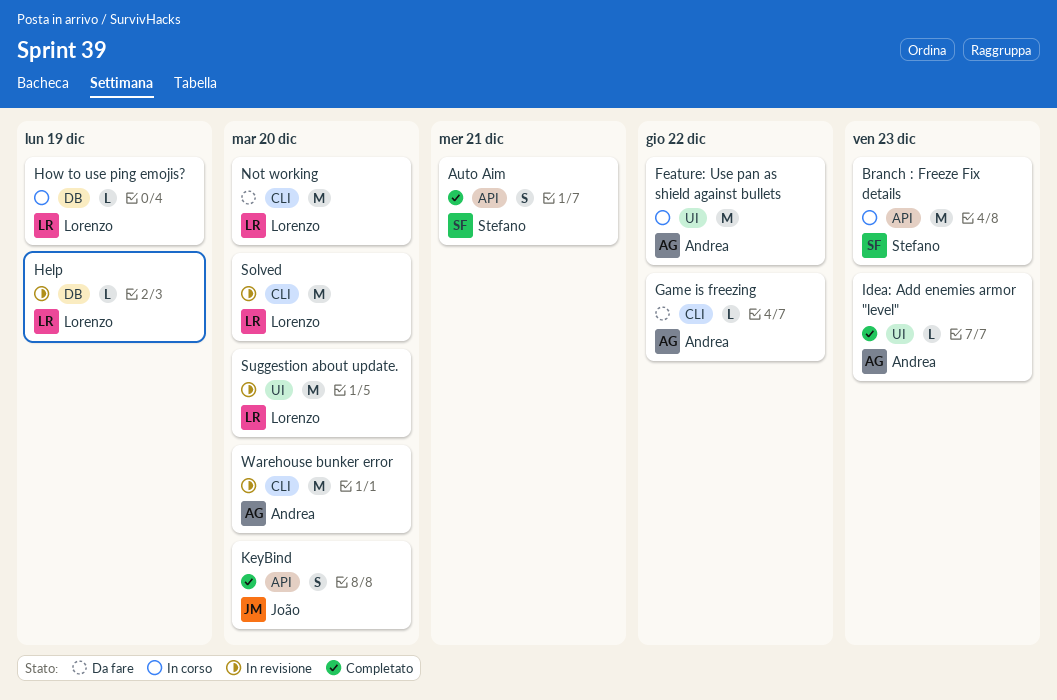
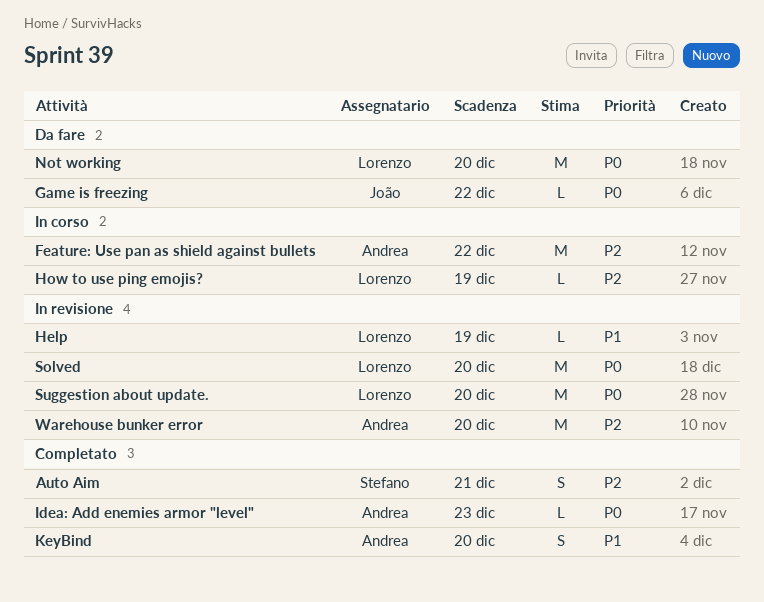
Branch : Freeze Fix details: present -> none
Game is freezing, owner: Andrea -> João
KeyBind, owner: João -> Andrea

